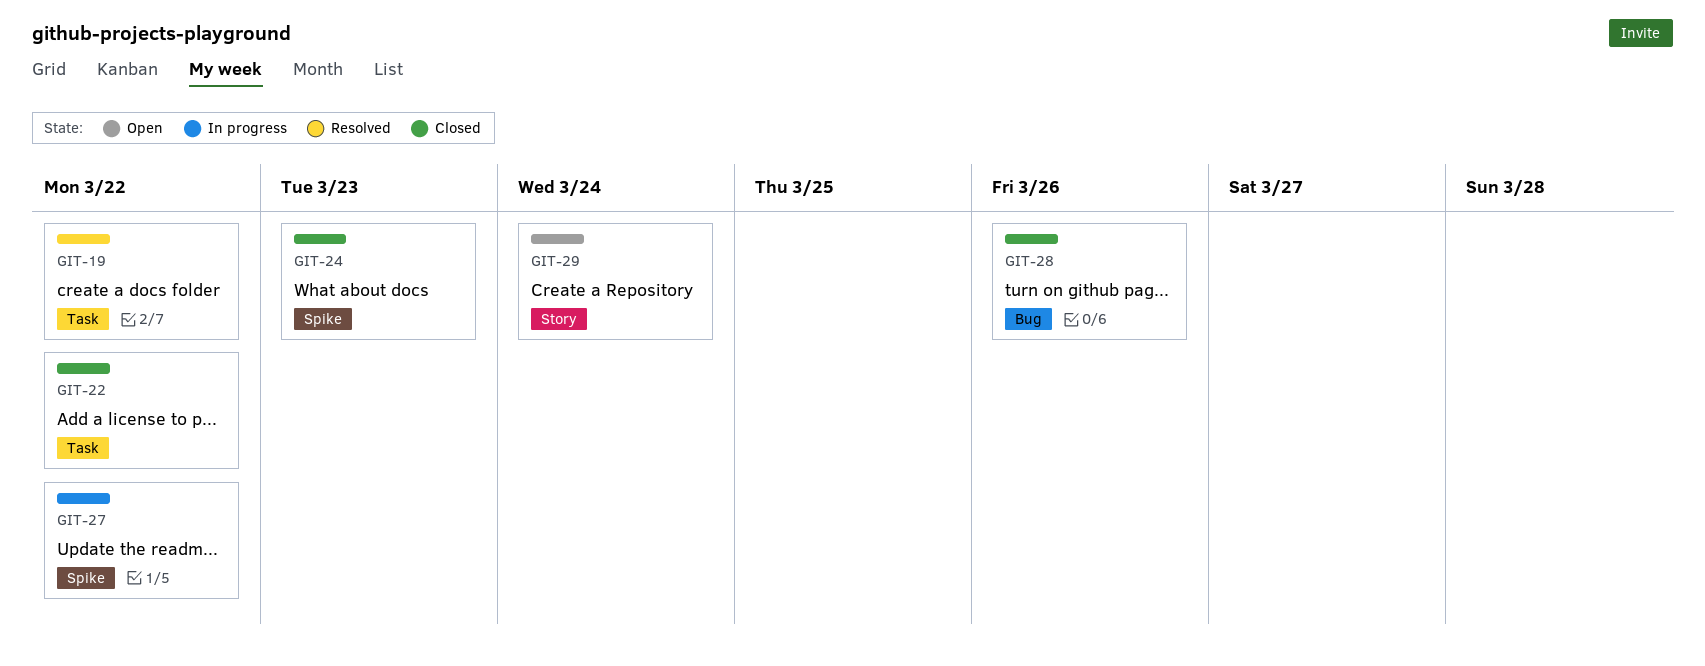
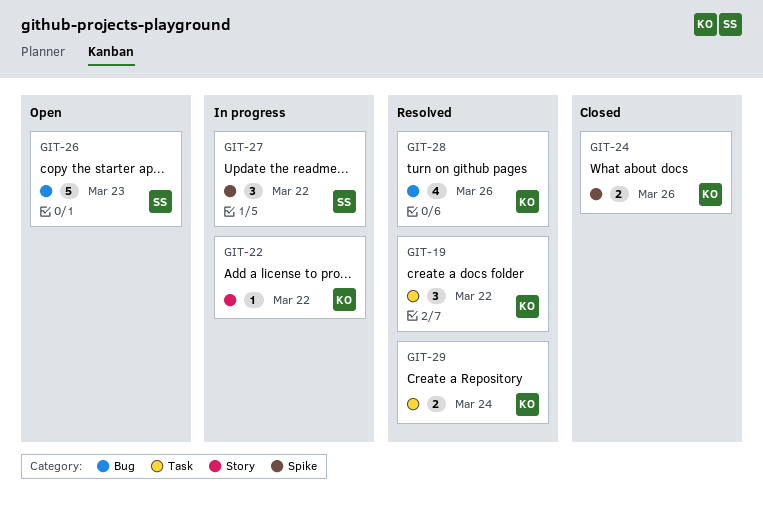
GIT-22, status: Closed -> In progress
GIT-22, label: Task -> Story
GIT-24, due: Mar 23 -> Mar 26
GIT-26: none -> present
GIT-28, status: Closed -> Resolved
GIT-29, status: Open -> Resolved
GIT-29, label: Story -> Task

